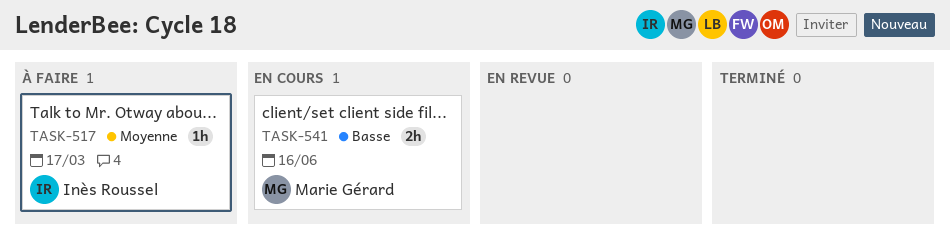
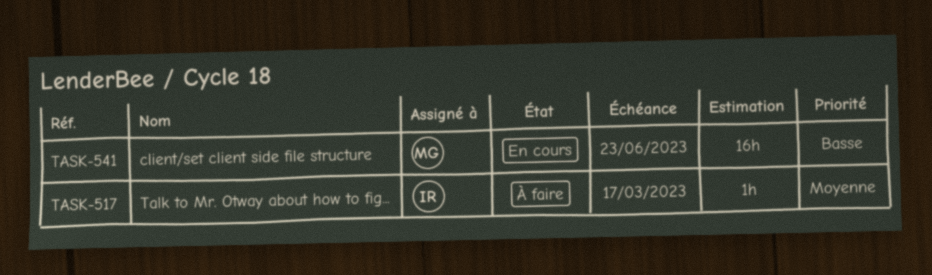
TASK-541, estimate: 2h -> 16h
TASK-541, due: Jun 16 -> Jun 23

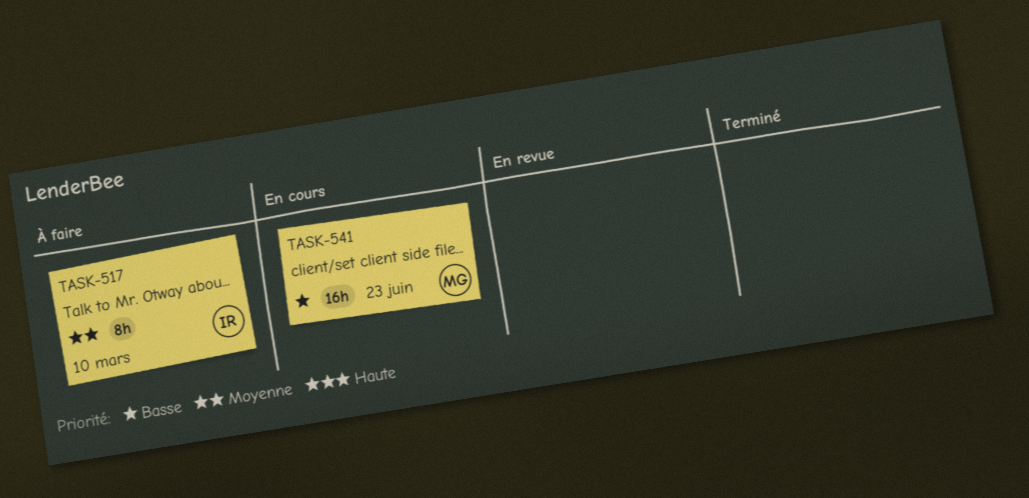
TASK-517, estimate: 1h -> 8h
TASK-517, due: Mar 17 -> Mar 10

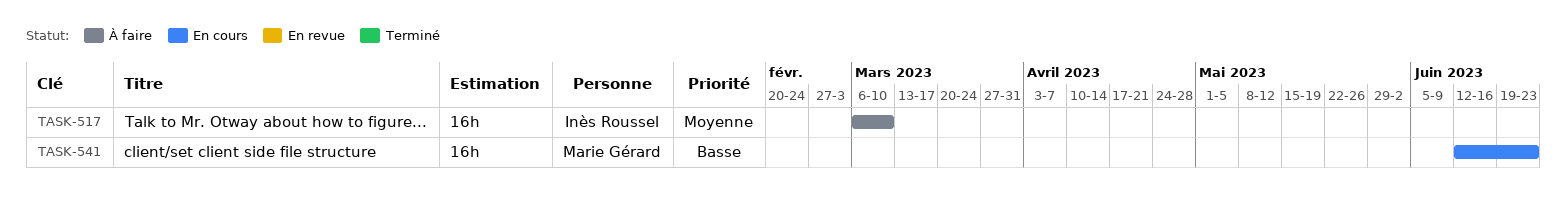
TASK-517, estimate: 8h -> 16h

